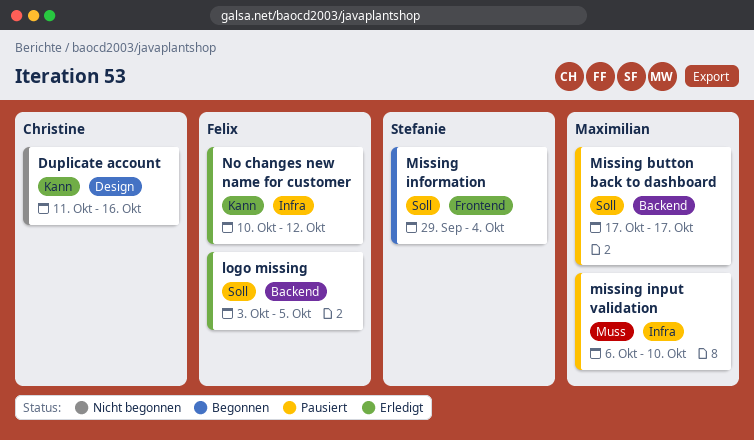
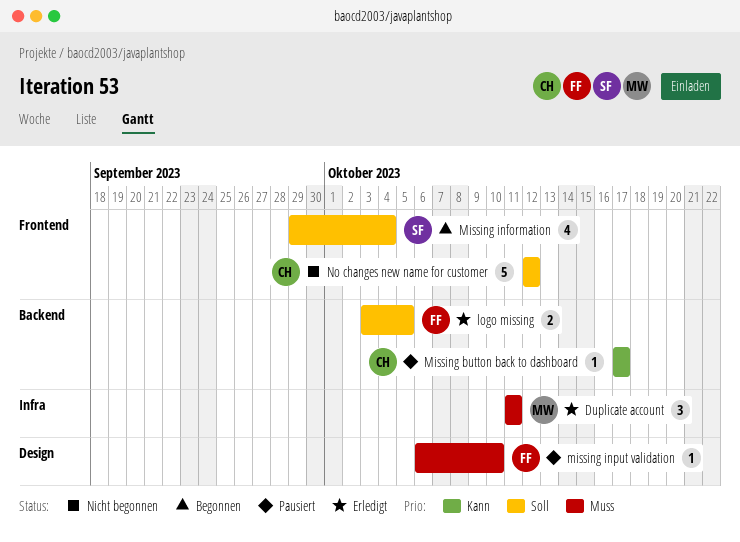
Duplicate account, status: Nicht begonnen -> Erledigt
Duplicate account, owner: Christine -> Maximilian
Duplicate account, priority: Kann -> Muss
Duplicate account, label: Design -> Infra
Duplicate account, due: Oct 16 -> Oct 11
Missing button back to dashboard, owner: Maximilian -> Christine
Missing button back to dashboard, priority: Soll -> Kann
missing input validation, owner: Maximilian -> Felix
missing input validation, label: Infra -> Design
No changes new name for customer, status: Erledigt -> Nicht begonnen
No changes new name for customer, owner: Felix -> Christine
No changes new name for customer, priority: Kann -> Soll
No changes new name for customer, label: Infra -> Frontend
No changes new name for customer, start: Oct 10 -> Oct 12

